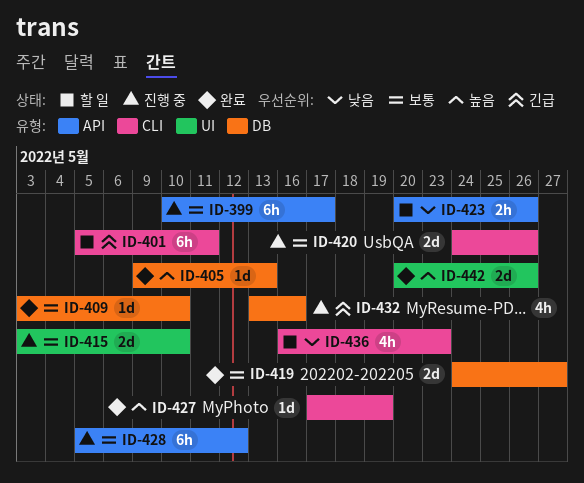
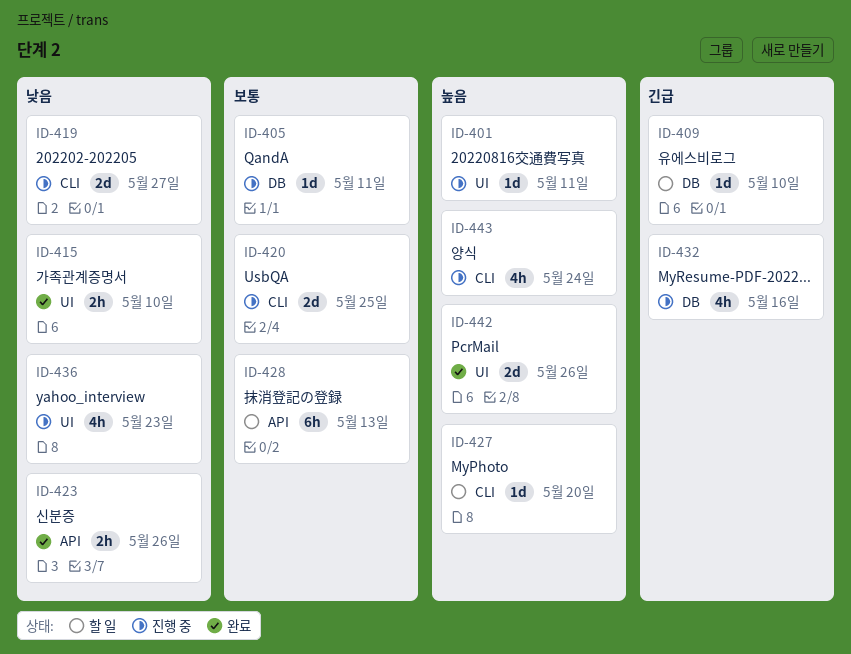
ID-399: present -> none
ID-401, status: 할 일 -> 진행 중
ID-401, priority: 긴급 -> 높음
ID-401, label: CLI -> UI
ID-401, estimate: 6h -> 1d
ID-405, status: 완료 -> 진행 중
ID-405, priority: 높음 -> 보통
ID-405, due: May 13 -> May 11
ID-409, status: 완료 -> 할 일
ID-409, priority: 보통 -> 긴급
ID-415, status: 진행 중 -> 완료
ID-415, priority: 보통 -> 낮음
ID-415, estimate: 2d -> 2h
ID-419, status: 완료 -> 진행 중
ID-419, priority: 보통 -> 낮음
ID-419, label: DB -> CLI
ID-420, due: May 26 -> May 25
ID-423, status: 할 일 -> 완료
ID-427, status: 완료 -> 할 일
ID-427, due: May 19 -> May 20
ID-428, status: 진행 중 -> 할 일
ID-428, due: May 12 -> May 13
ID-436, status: 할 일 -> 진행 중
ID-436, label: CLI -> UI
ID-443: none -> present

